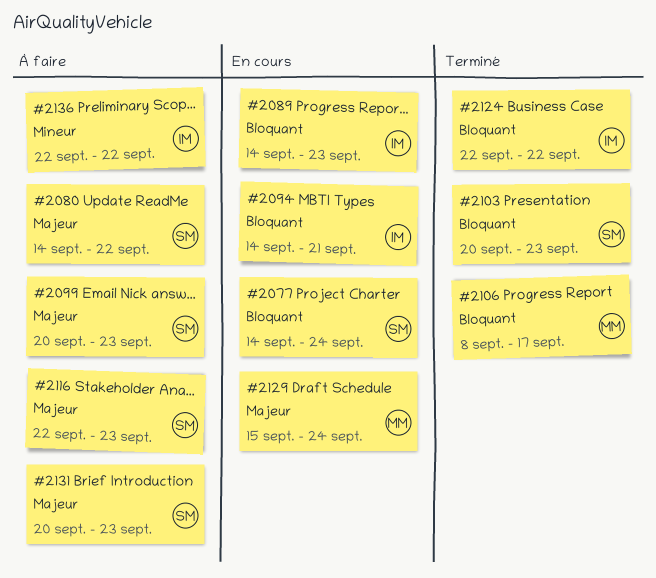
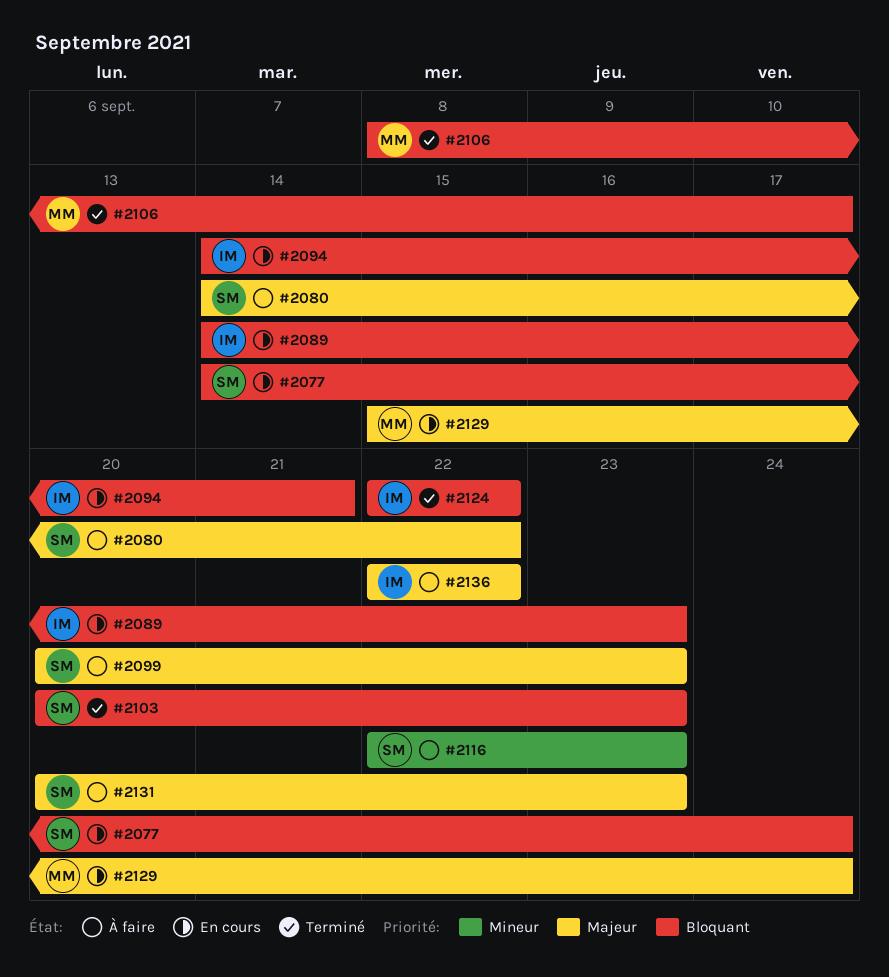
#2116, priority: Majeur -> Mineur
#2136, priority: Mineur -> Majeur

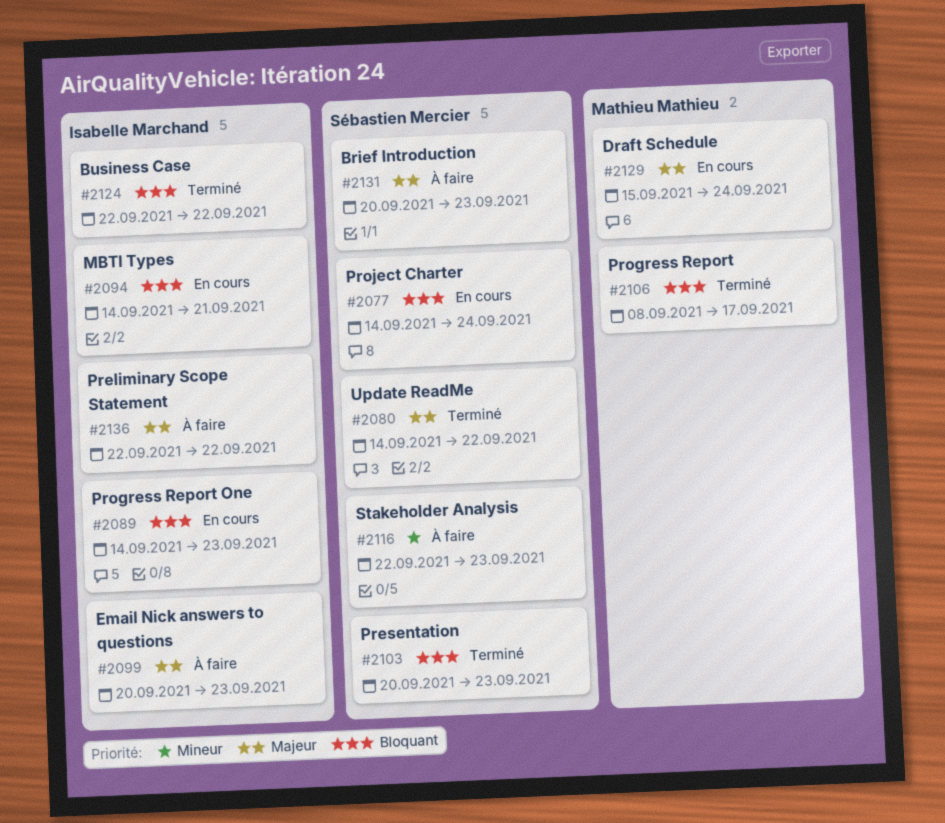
#2080, status: À faire -> Terminé
#2099, owner: Sébastien Mercier -> Isabelle Marchand

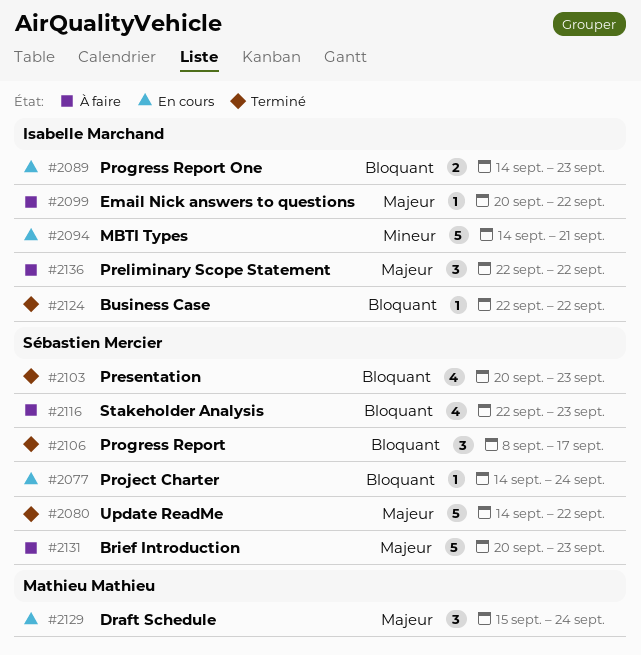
#2094, priority: Bloquant -> Mineur
#2099, due: Sep 23 -> Sep 22
#2106, owner: Mathieu Mathieu -> Sébastien Mercier
#2116, priority: Mineur -> Bloquant

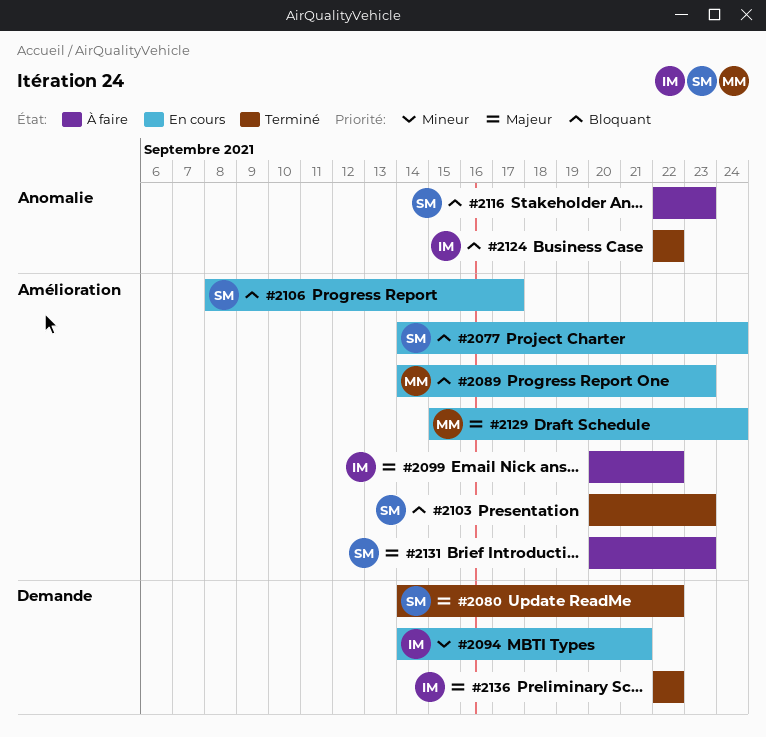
#2089, owner: Isabelle Marchand -> Mathieu Mathieu
#2106, status: Terminé -> En cours
#2136, status: À faire -> Terminé

